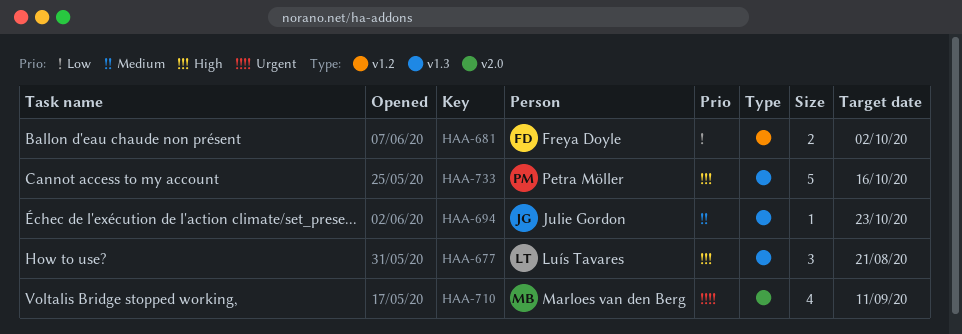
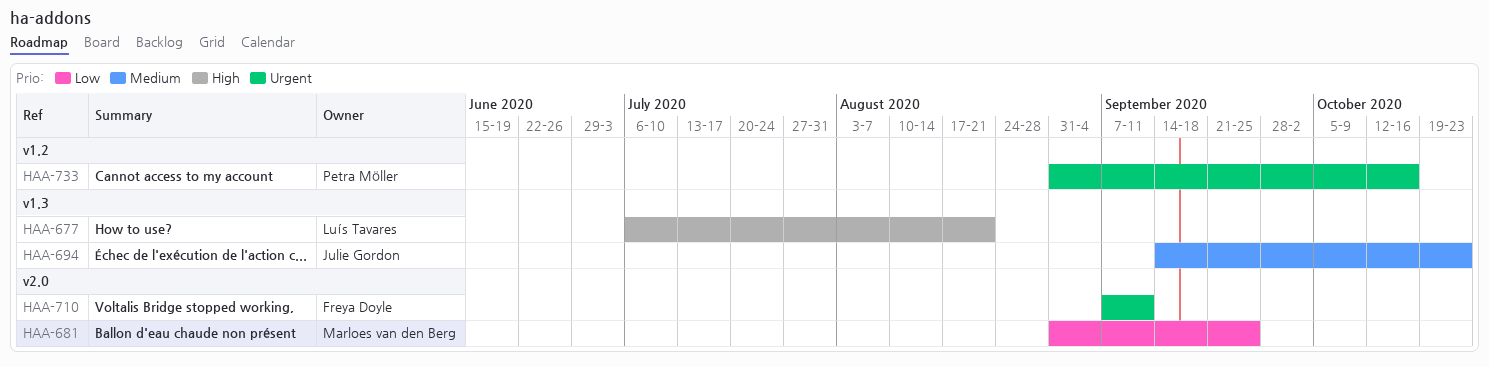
HAA-681, owner: Freya Doyle -> Marloes van den Berg
HAA-681, label: v1.2 -> v2.0
HAA-681, due: Oct 2 -> Sep 25
HAA-710, owner: Marloes van den Berg -> Freya Doyle
HAA-733, priority: High -> Urgent
HAA-733, label: v1.3 -> v1.2

